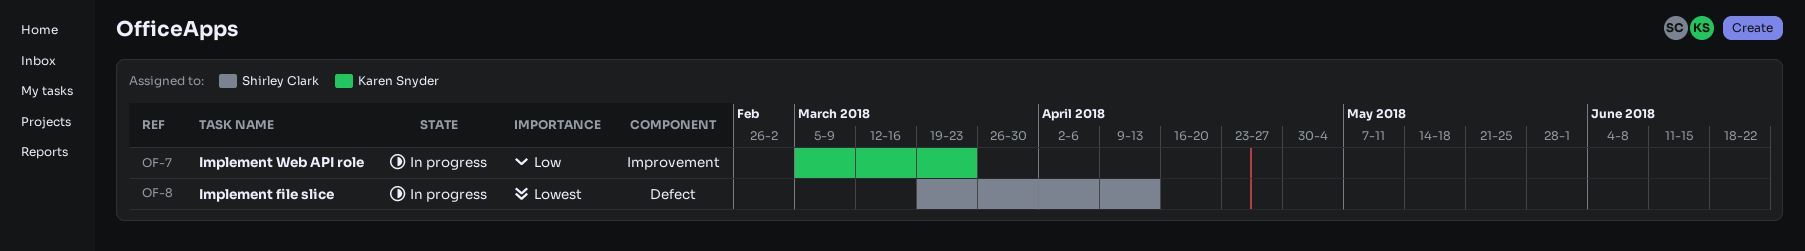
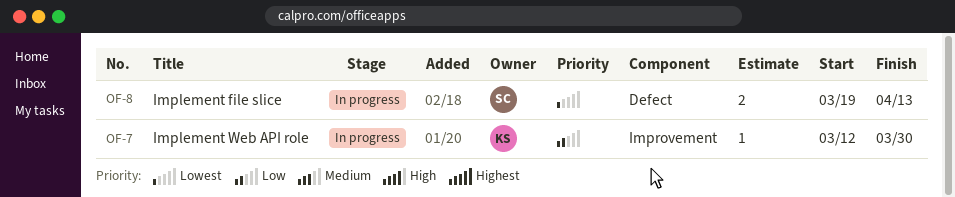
OF-7, start: Mar 5 -> Mar 12
OF-7, due: Mar 23 -> Mar 30

